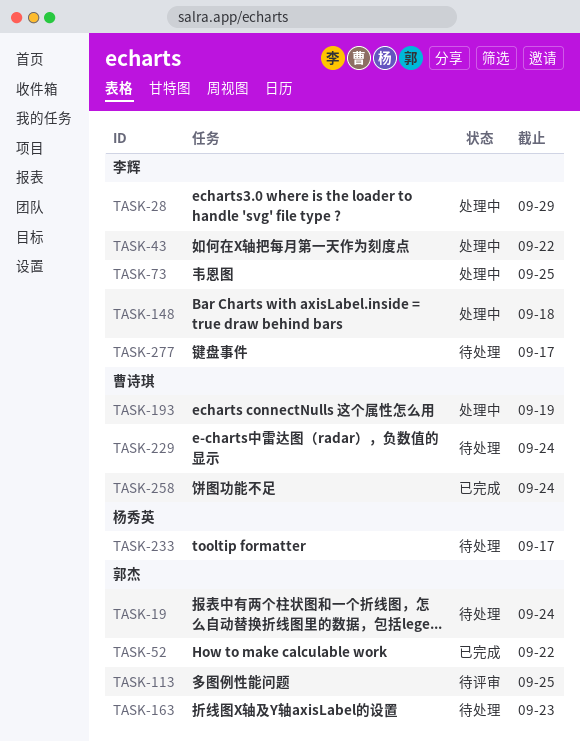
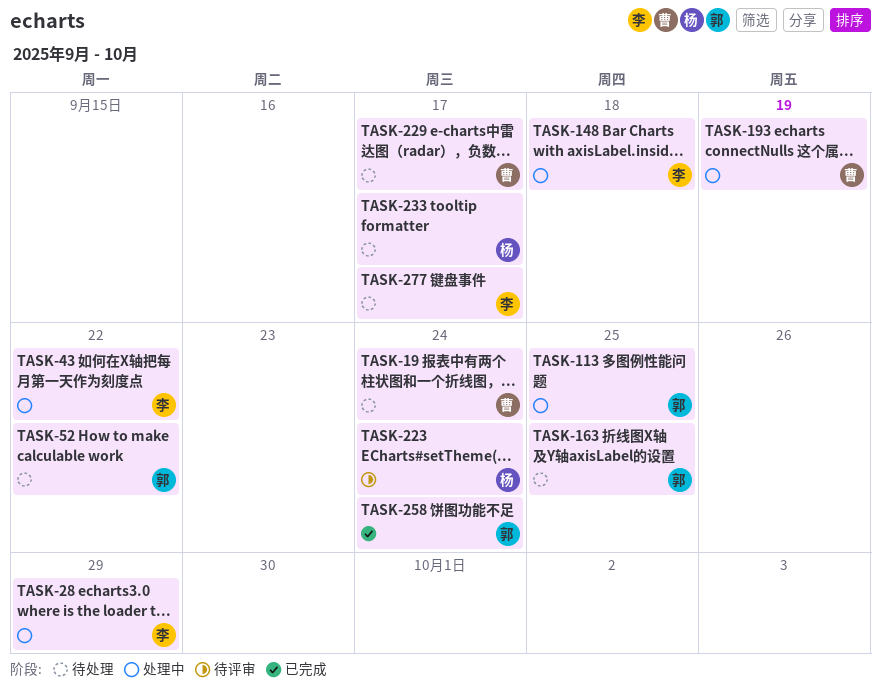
TASK-19, owner: 郭杰 -> 曹诗琪
TASK-52, status: 已完成 -> 待处理
TASK-73: present -> none
TASK-113, status: 待评审 -> 处理中
TASK-163, due: Sep 23 -> Sep 25
TASK-223: none -> present
TASK-229, due: Sep 24 -> Sep 17
TASK-258, owner: 曹诗琪 -> 郭杰

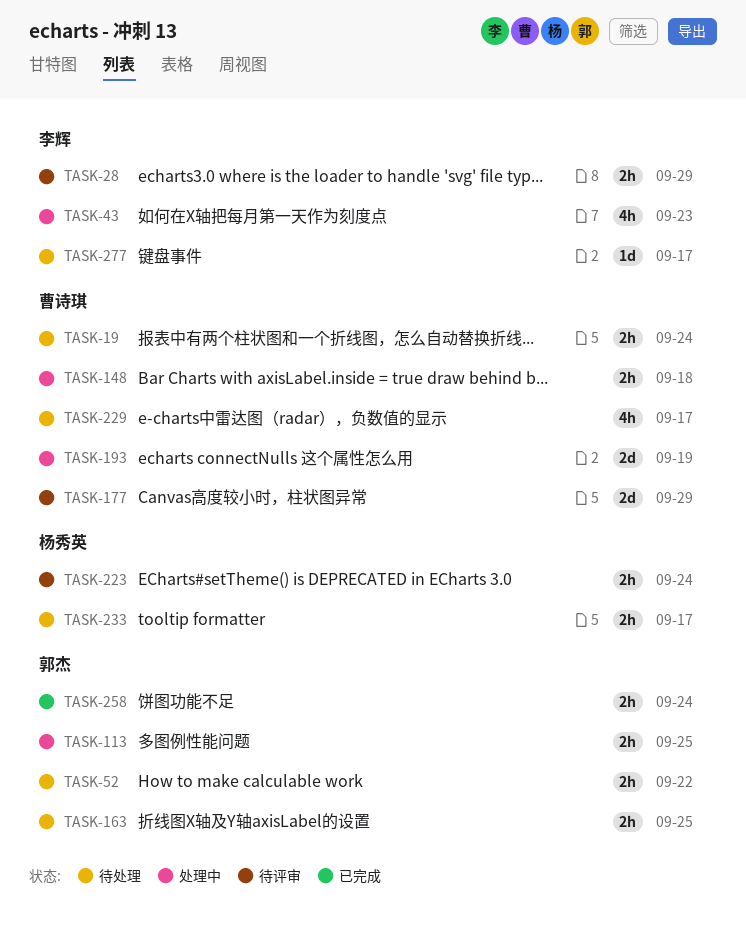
TASK-28, status: 处理中 -> 待评审
TASK-43, due: Sep 22 -> Sep 23
TASK-148, owner: 李辉 -> 曹诗琪
TASK-177: none -> present

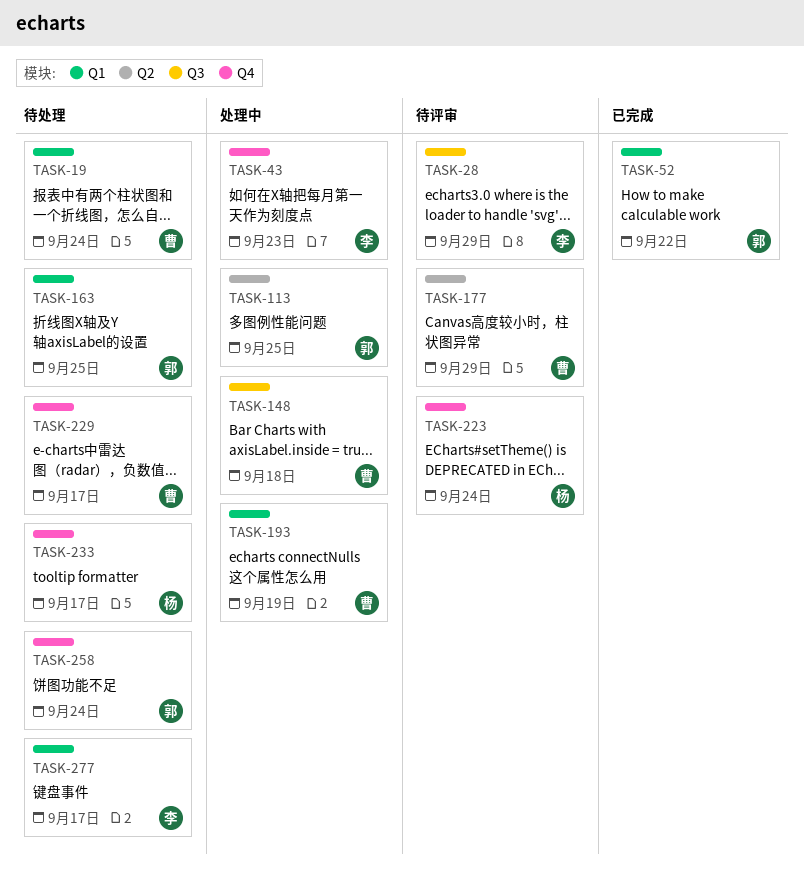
TASK-52, status: 待处理 -> 已完成
TASK-258, status: 已完成 -> 待处理

